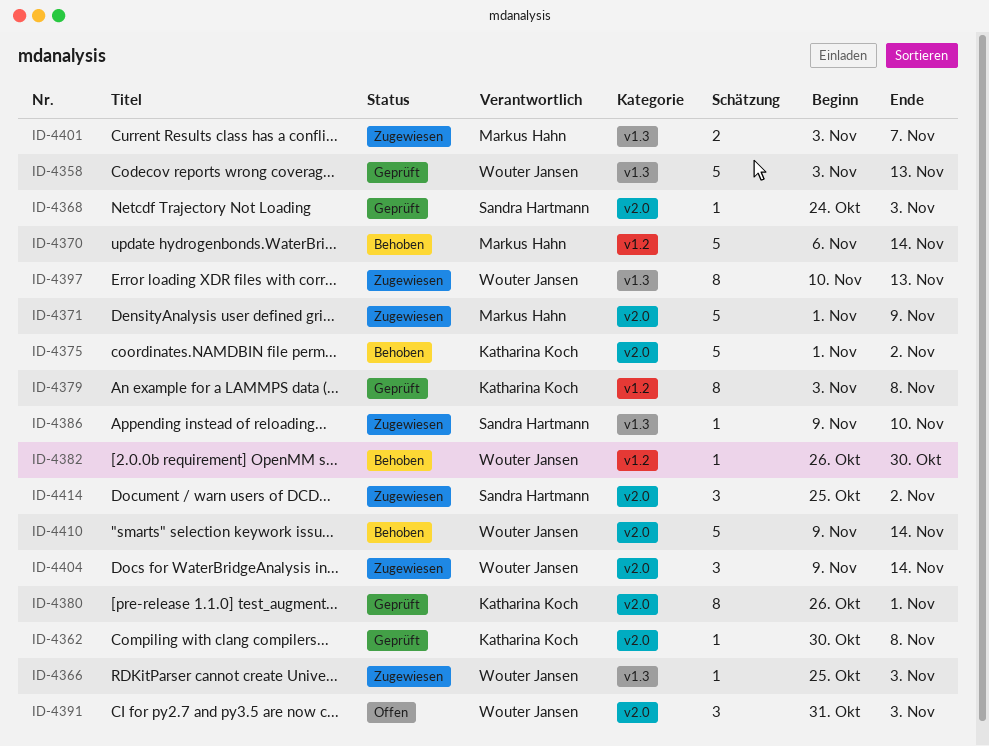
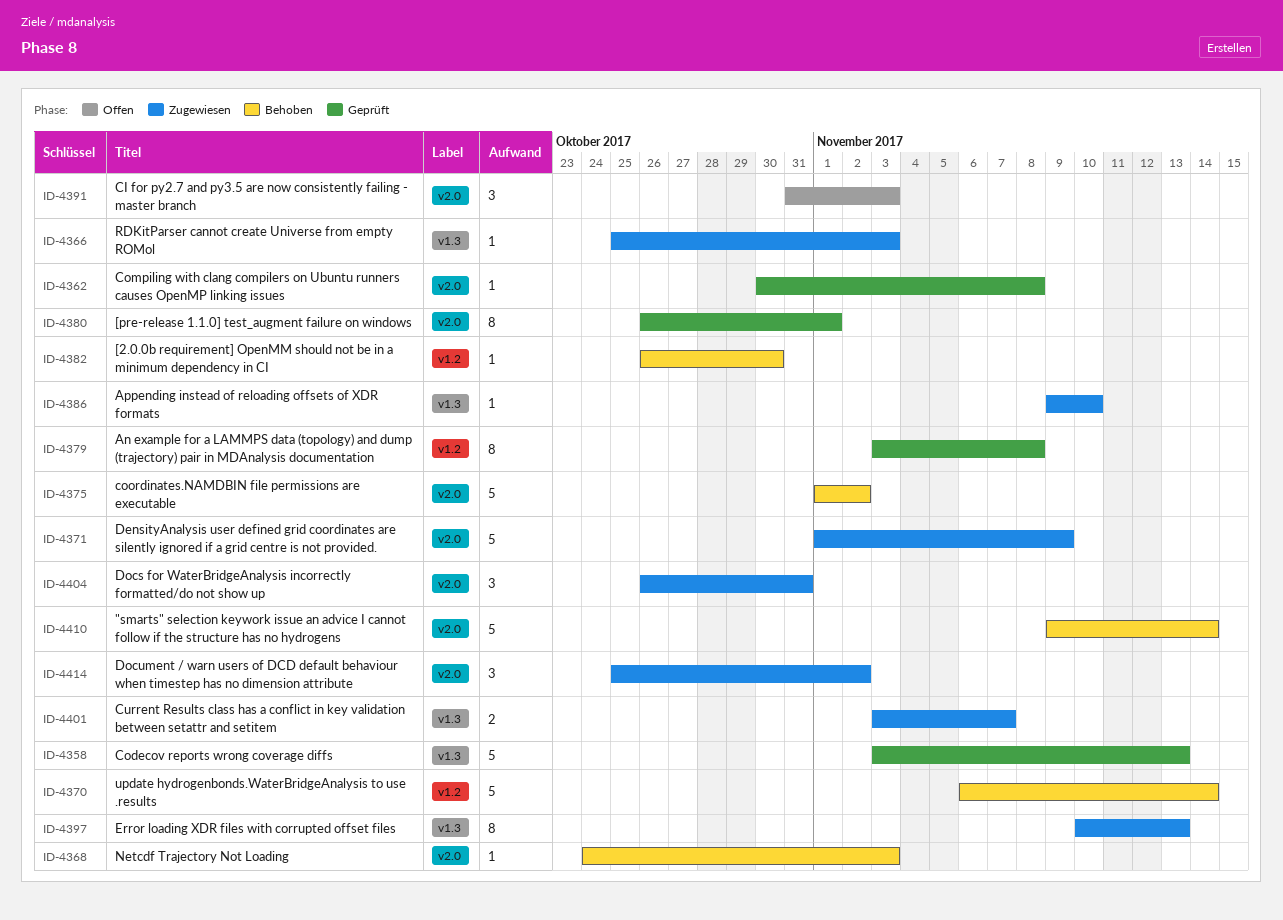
ID-4368, status: Geprüft -> Behoben
ID-4404, start: Nov 9 -> Oct 26
ID-4404, due: Nov 14 -> Oct 31

